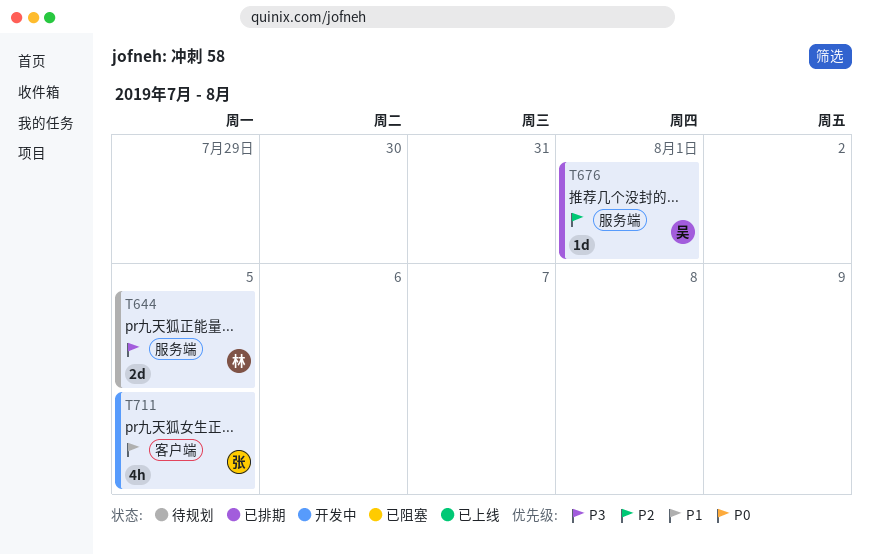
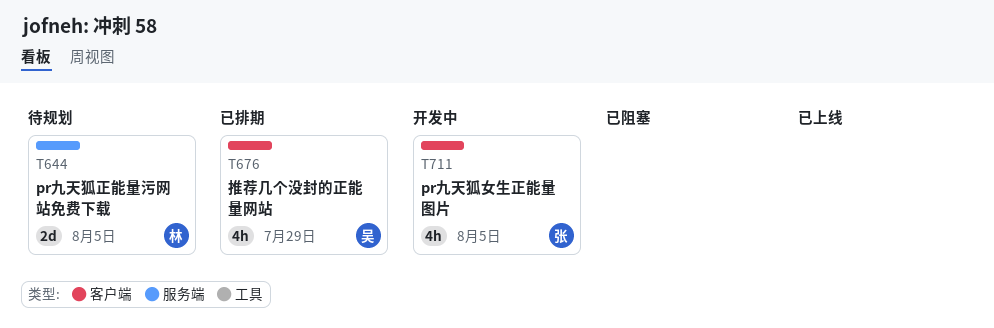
T676, label: 服务端 -> 客户端
T676, estimate: 1d -> 4h
T676, due: Aug 1 -> Jul 29

